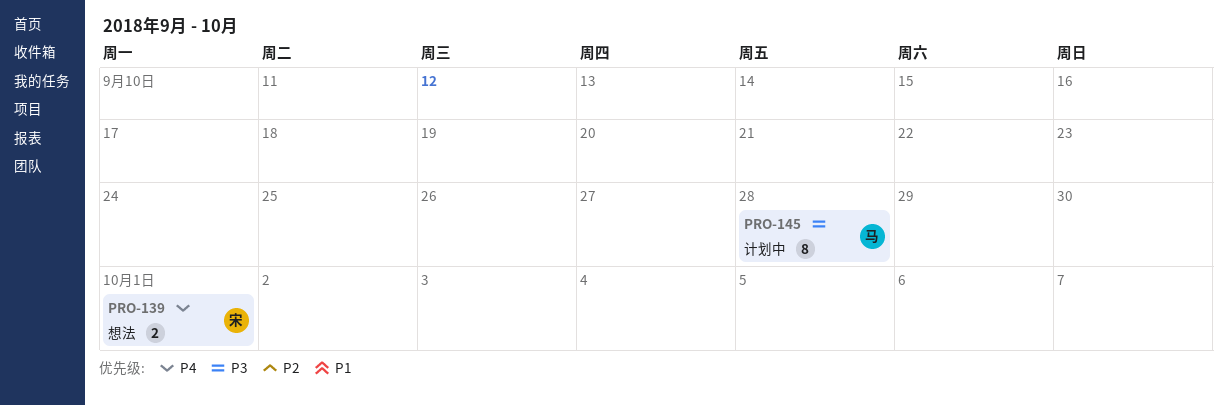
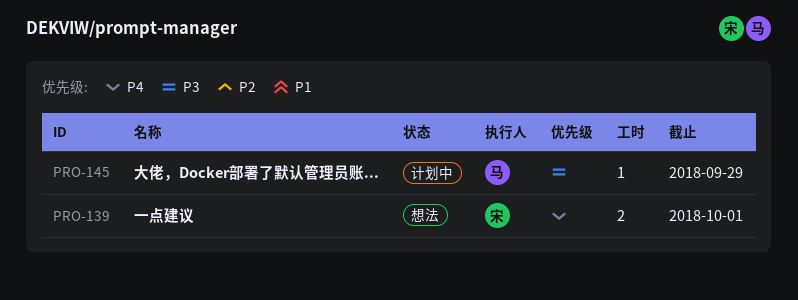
PRO-145, estimate: 8 -> 1
PRO-145, due: Sep 28 -> Sep 29

